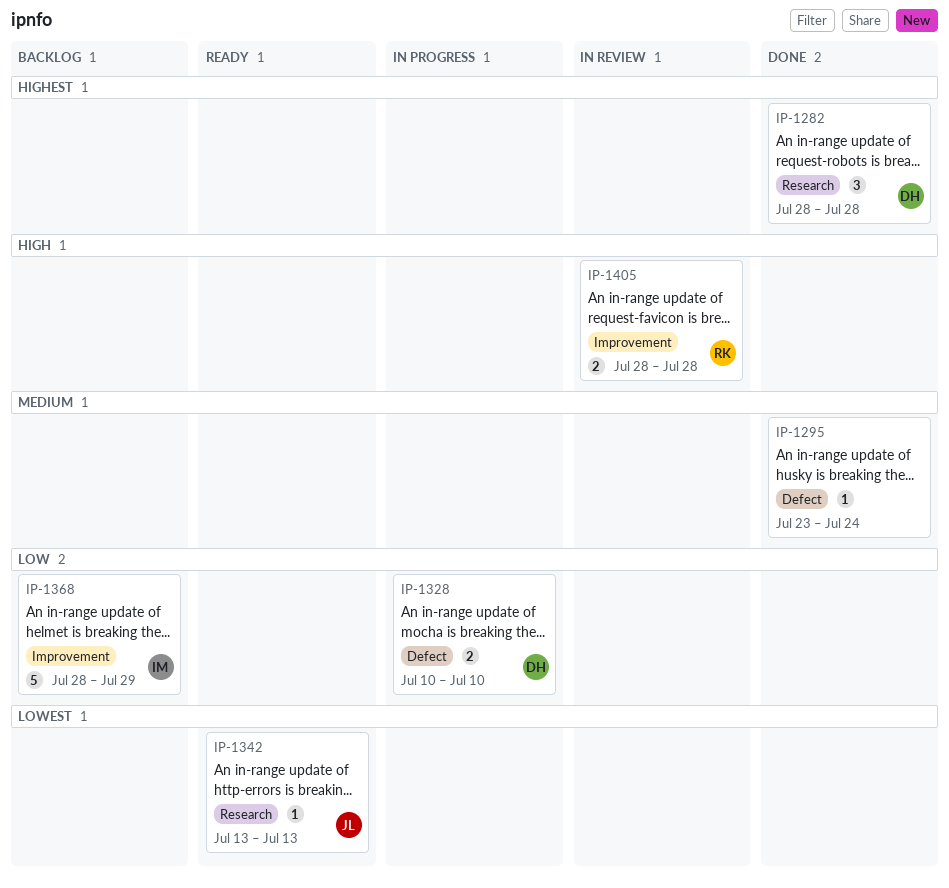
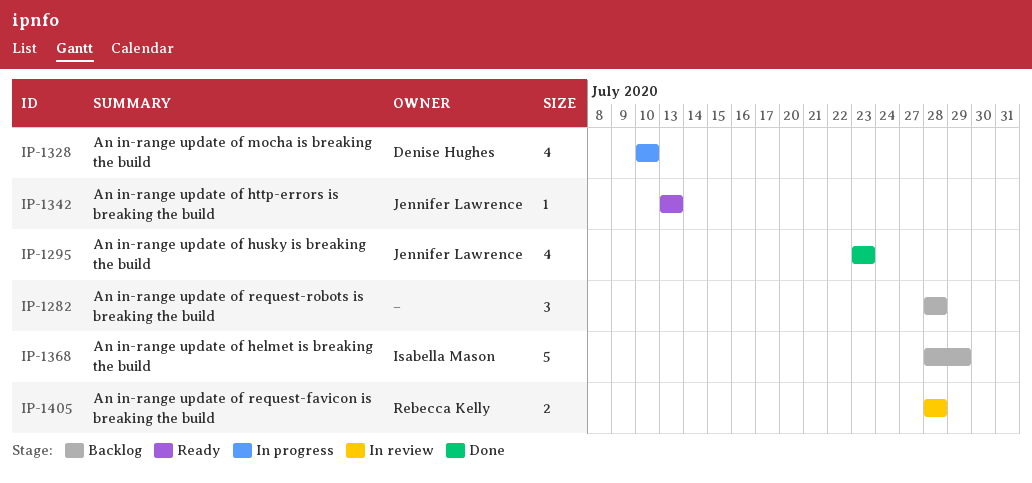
IP-1282, status: Done -> Backlog
IP-1282, owner: Denise Hughes -> none
IP-1295, owner: none -> Jennifer Lawrence
IP-1295, estimate: 1 -> 4
IP-1295, due: Jul 24 -> Jul 23
IP-1328, estimate: 2 -> 4

